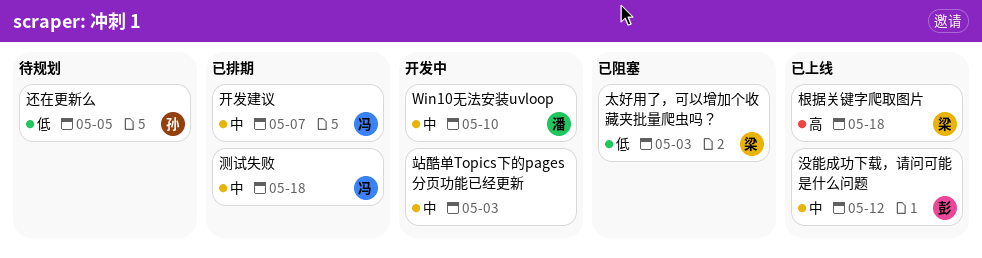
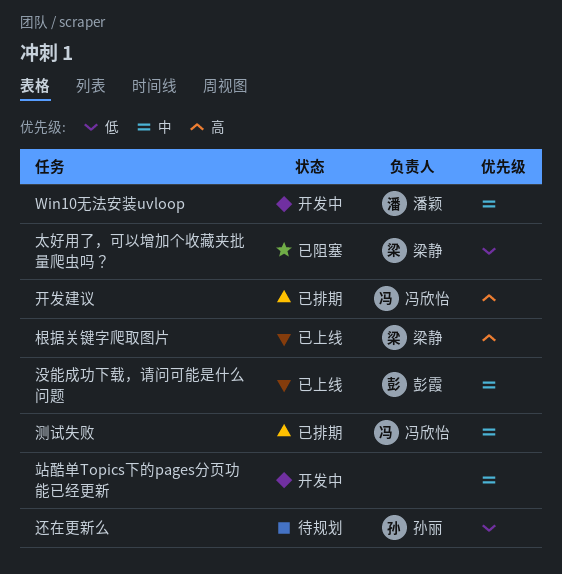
开发建议, priority: 中 -> 高

